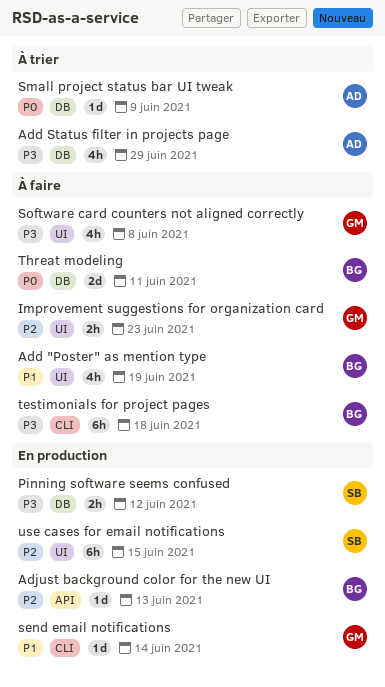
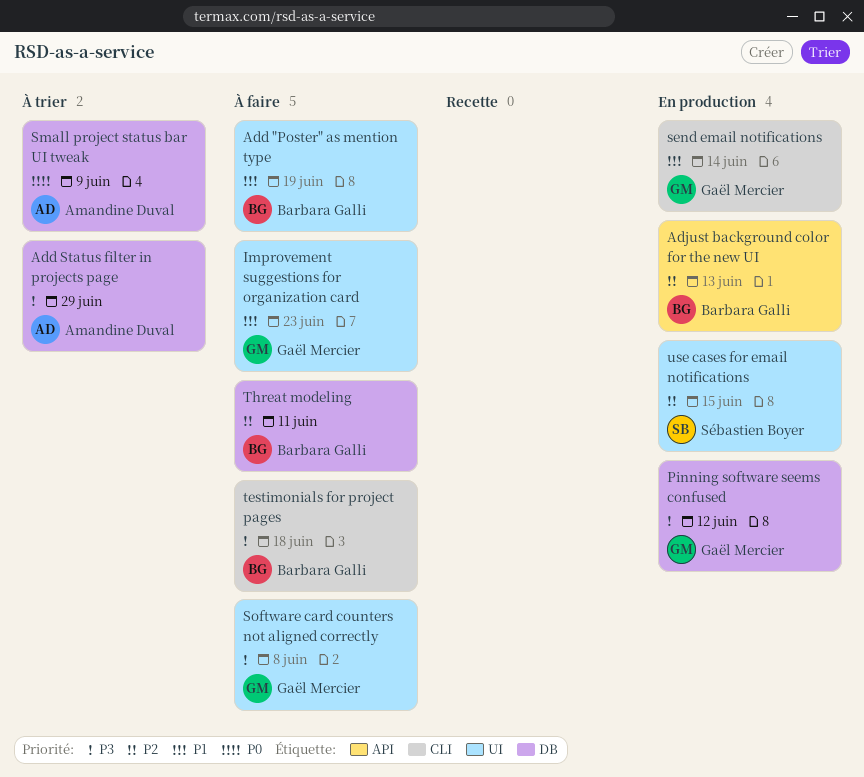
Improvement suggestions for organization card, priority: P2 -> P1
Pinning software seems confused, owner: Sébastien Boyer -> Gaël Mercier
Threat modeling, priority: P0 -> P2

